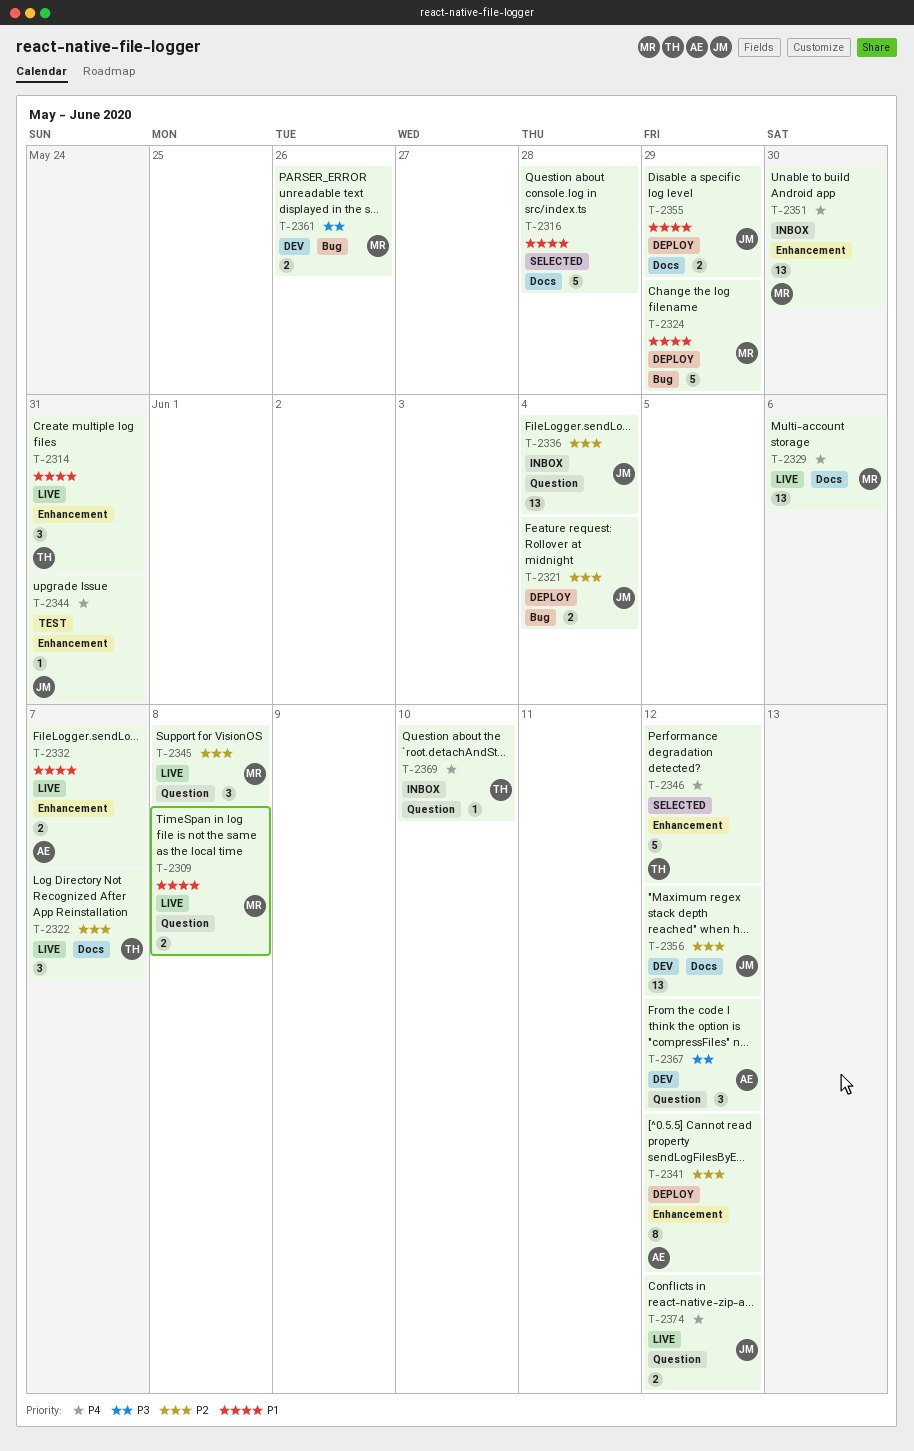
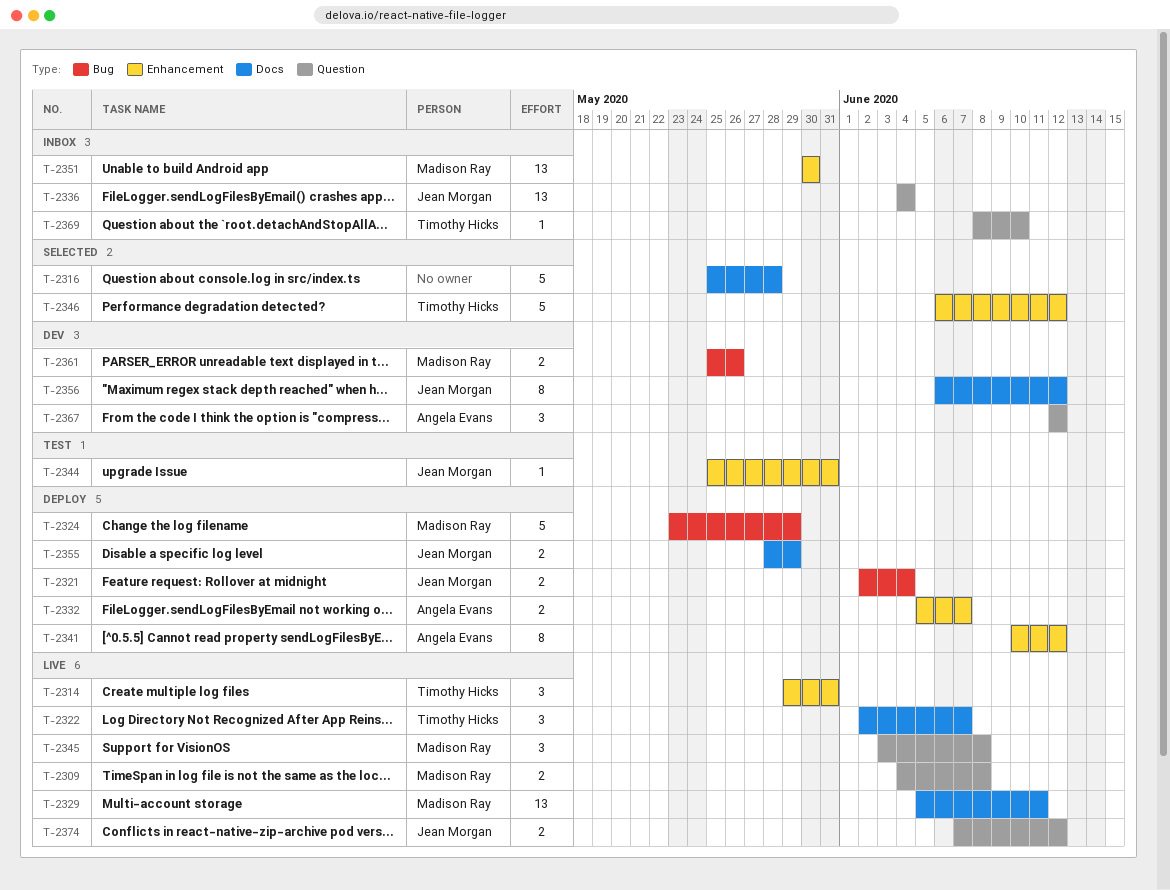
T-2329, due: Jun 6 -> Jun 11
T-2332, status: Live -> Deploy
T-2356, estimate: 13 -> 8

